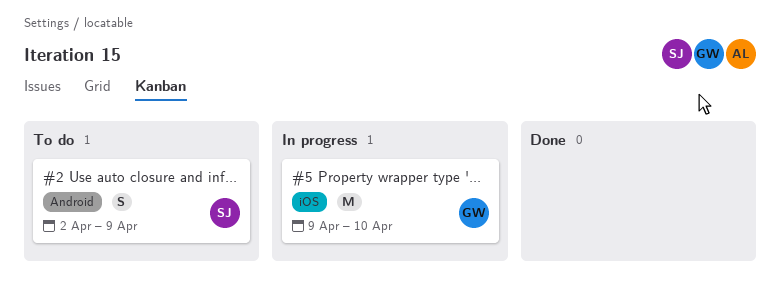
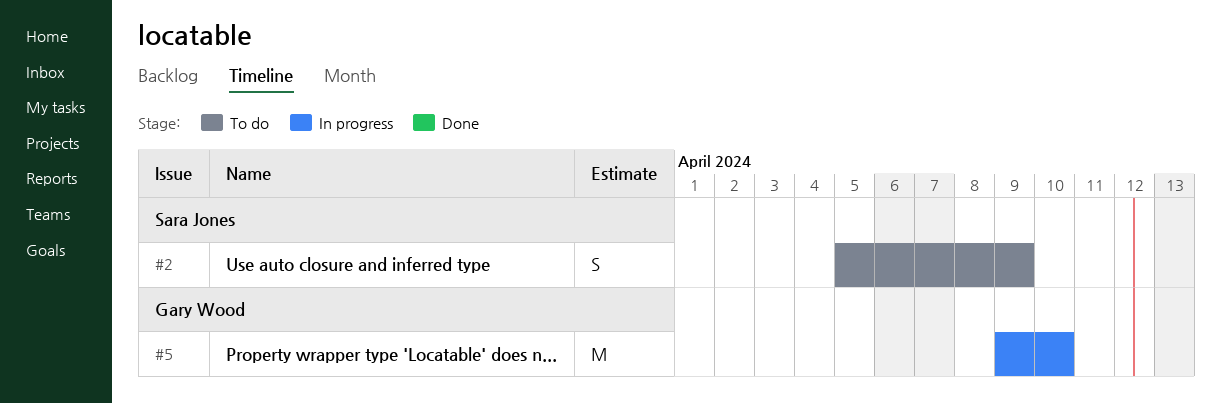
#2, start: Apr 2 -> Apr 5

